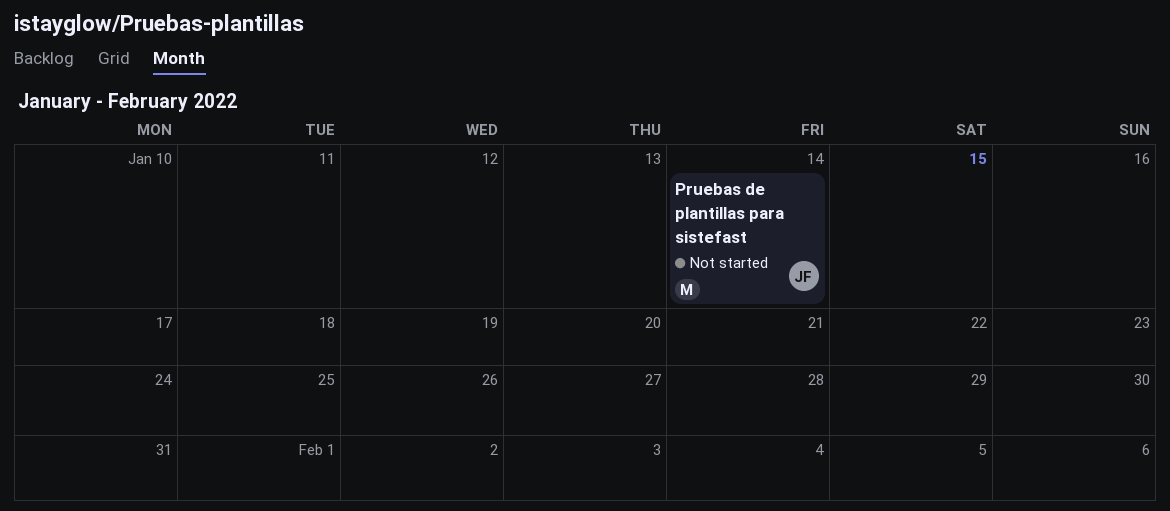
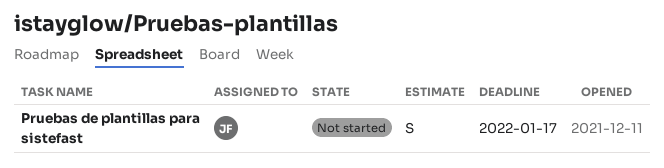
Pruebas de plantillas para sistefast, estimate: M -> S
Pruebas de plantillas para sistefast, due: Jan 14 -> Jan 17

